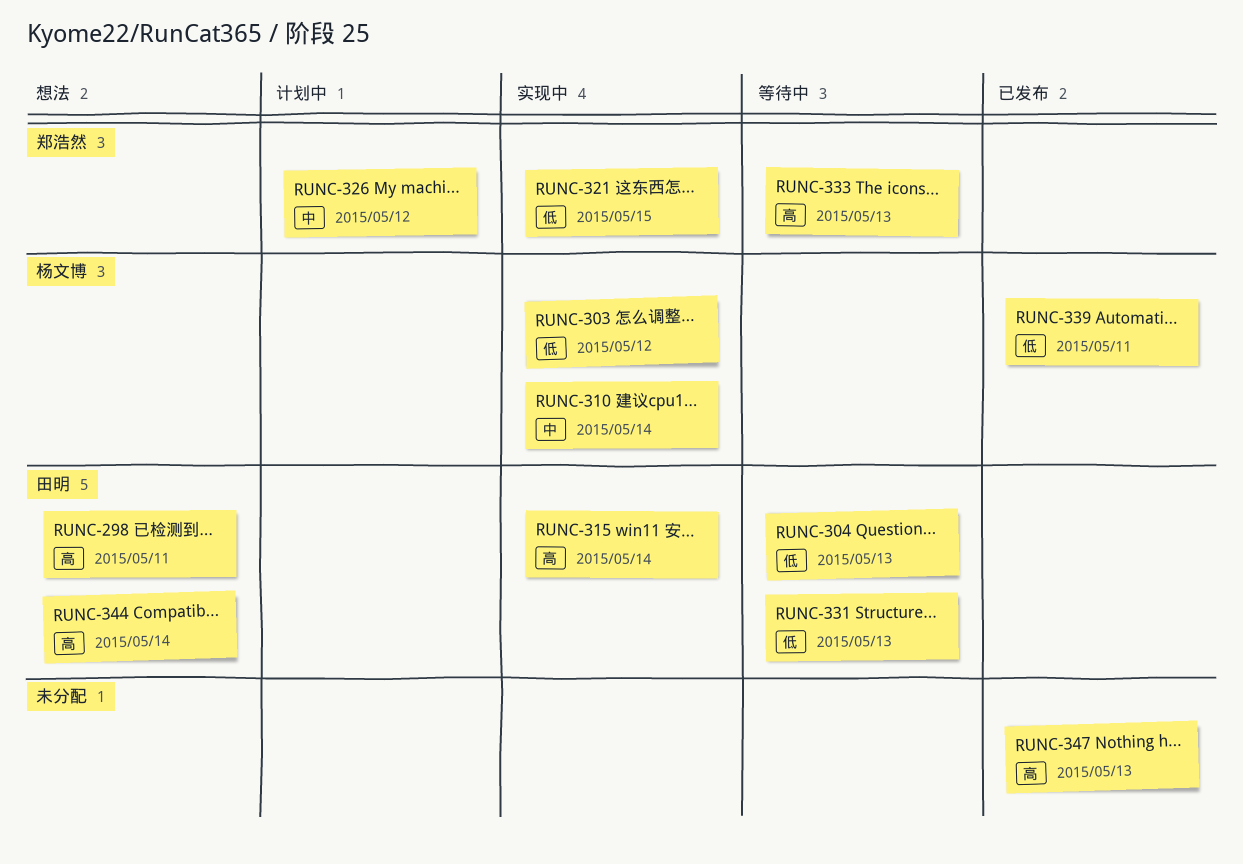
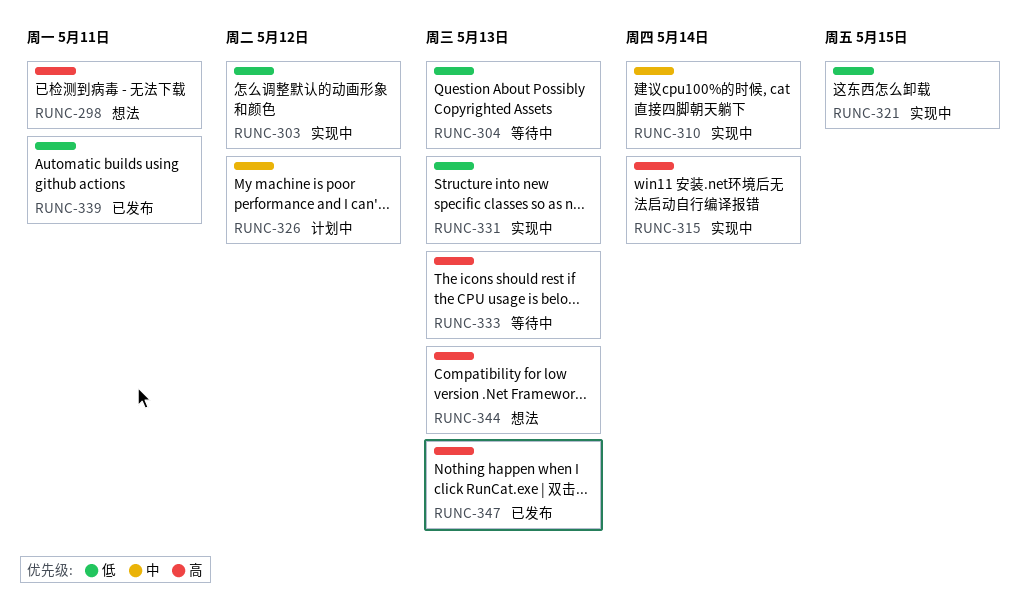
RUNC-331, status: 等待中 -> 实现中
RUNC-344, due: May 14 -> May 13

